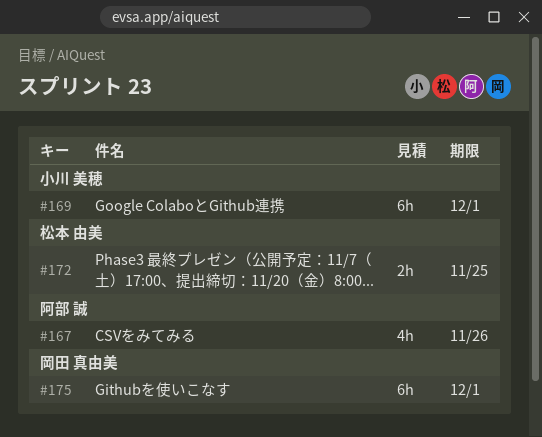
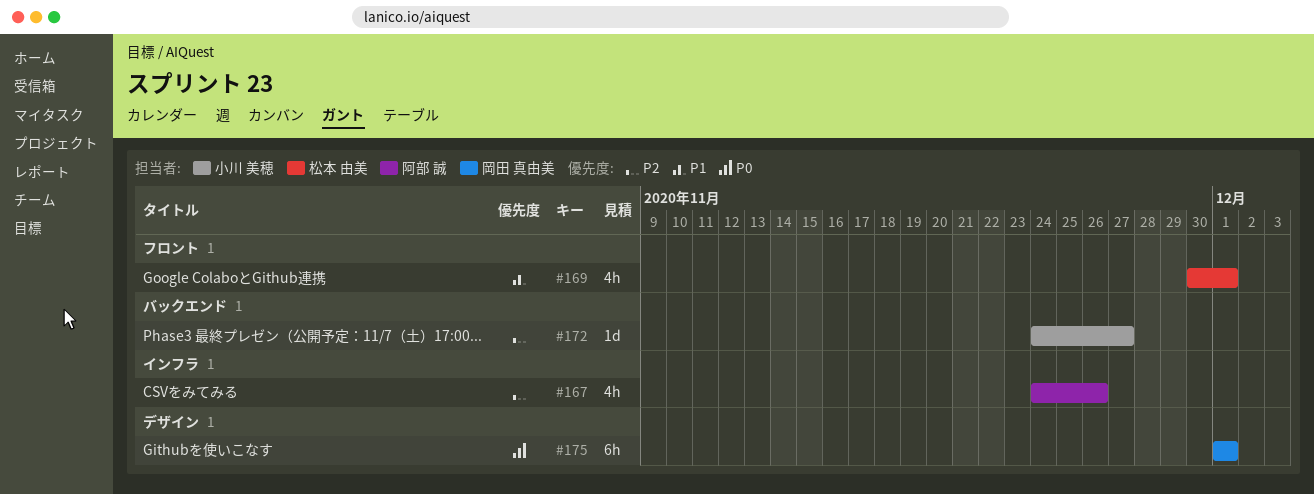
#169, owner: 小川 美穂 -> 松本 由美
#169, estimate: 6h -> 4h
#172, owner: 松本 由美 -> 小川 美穂
#172, estimate: 2h -> 1d
#172, due: Nov 25 -> Nov 27

